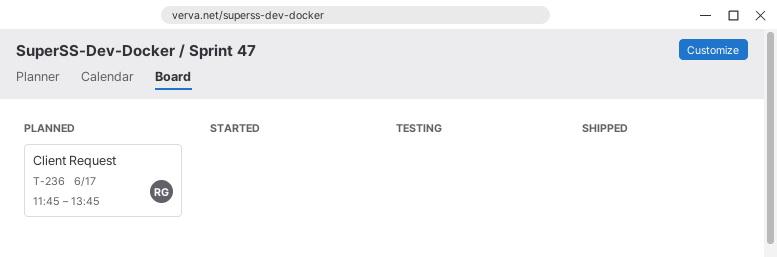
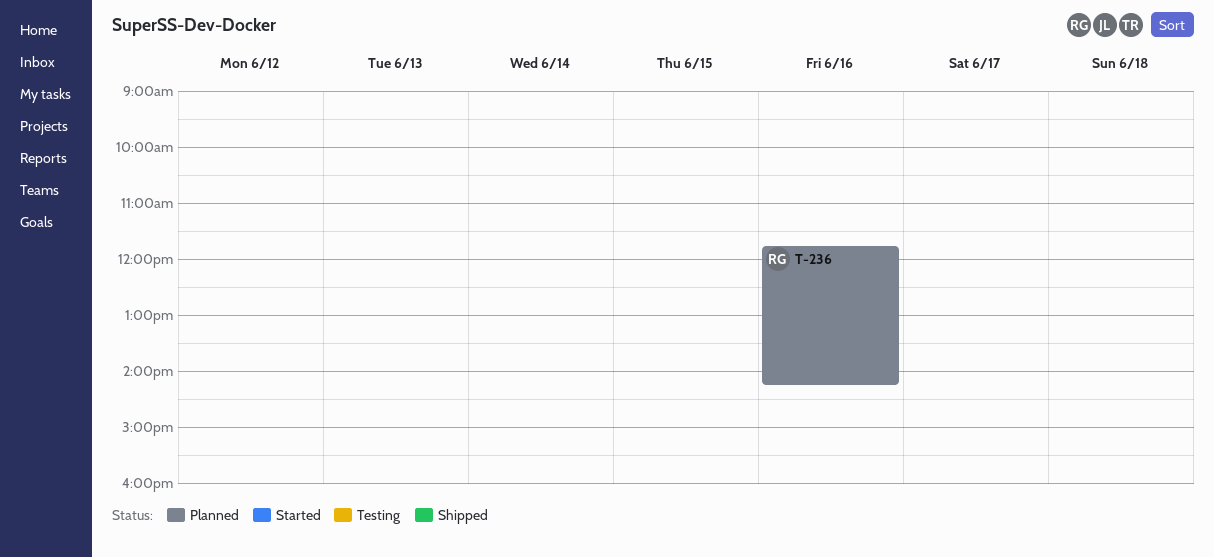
T-236, day: Jun 17 -> Jun 16
T-236, ends: 13:45 -> 14:15

